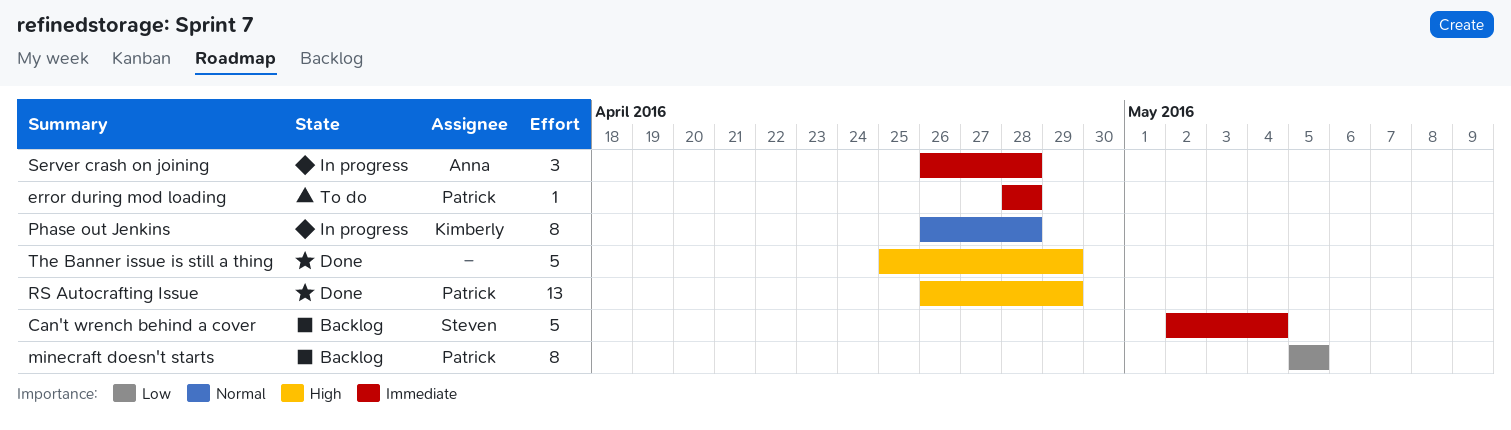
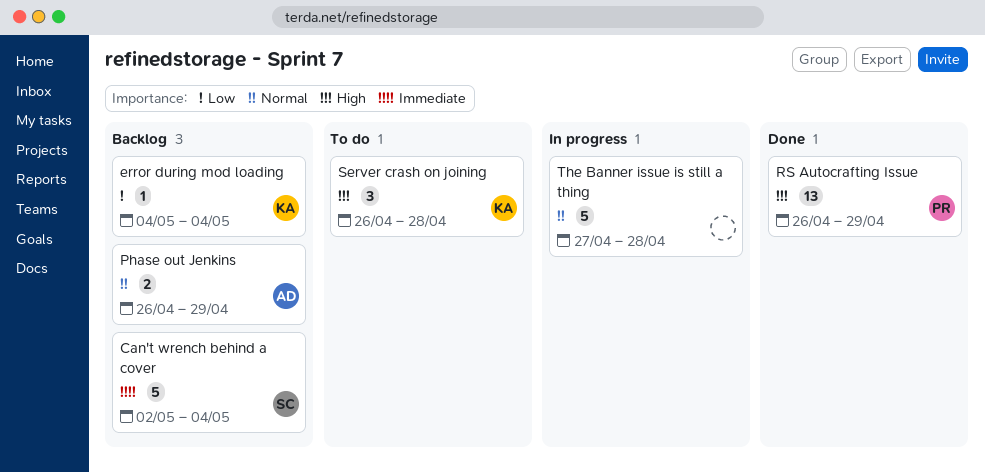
error during mod loading, status: To do -> Backlog
error during mod loading, owner: Patrick -> Kimberly
error during mod loading, priority: Immediate -> Low
error during mod loading, start: Apr 28 -> May 4
error during mod loading, due: Apr 28 -> May 4
minecraft doesn't starts: present -> none
Phase out Jenkins, status: In progress -> Backlog
Phase out Jenkins, owner: Kimberly -> Anna
Phase out Jenkins, estimate: 8 -> 2
Phase out Jenkins, due: Apr 28 -> Apr 29
Server crash on joining, status: In progress -> To do
Server crash on joining, owner: Anna -> Kimberly
Server crash on joining, priority: Immediate -> High
The Banner issue is still a thing, status: Done -> In progress
The Banner issue is still a thing, priority: High -> Normal
The Banner issue is still a thing, start: Apr 25 -> Apr 27
The Banner issue is still a thing, due: Apr 29 -> Apr 28

